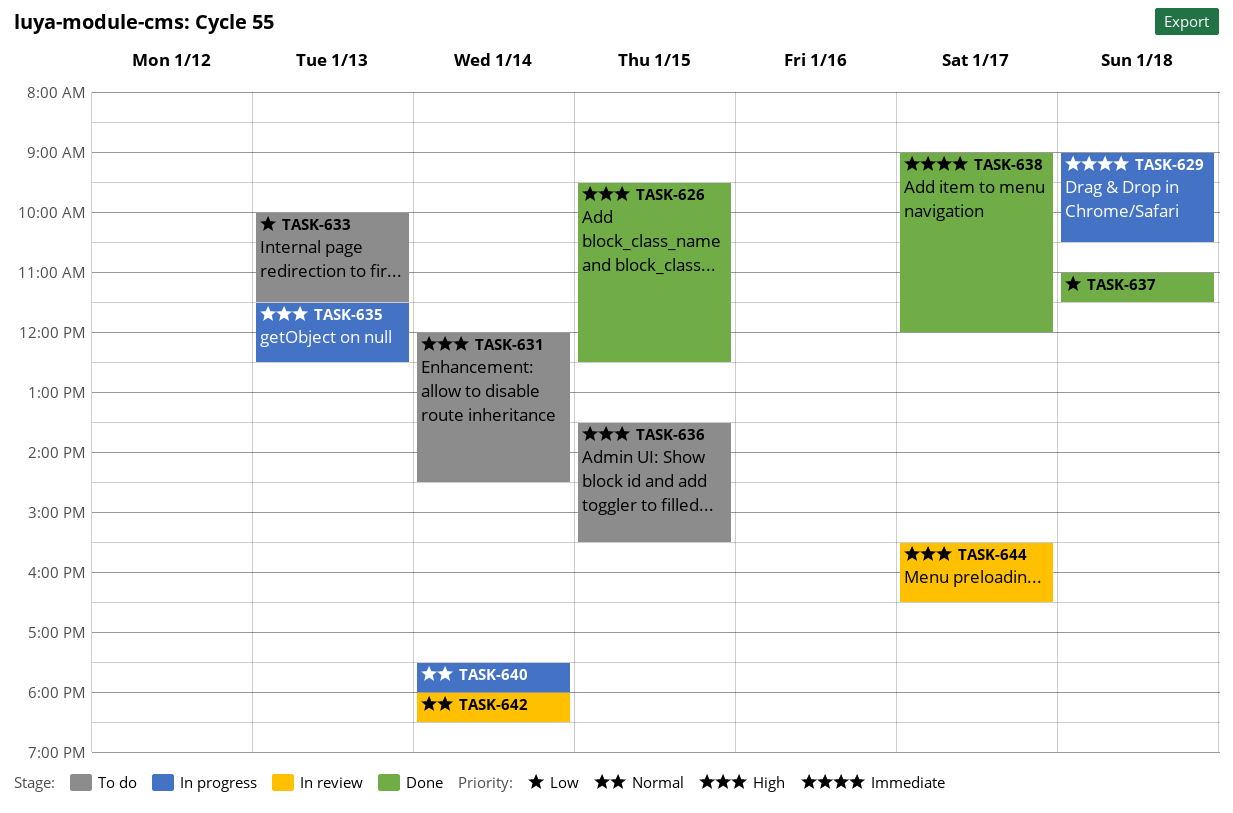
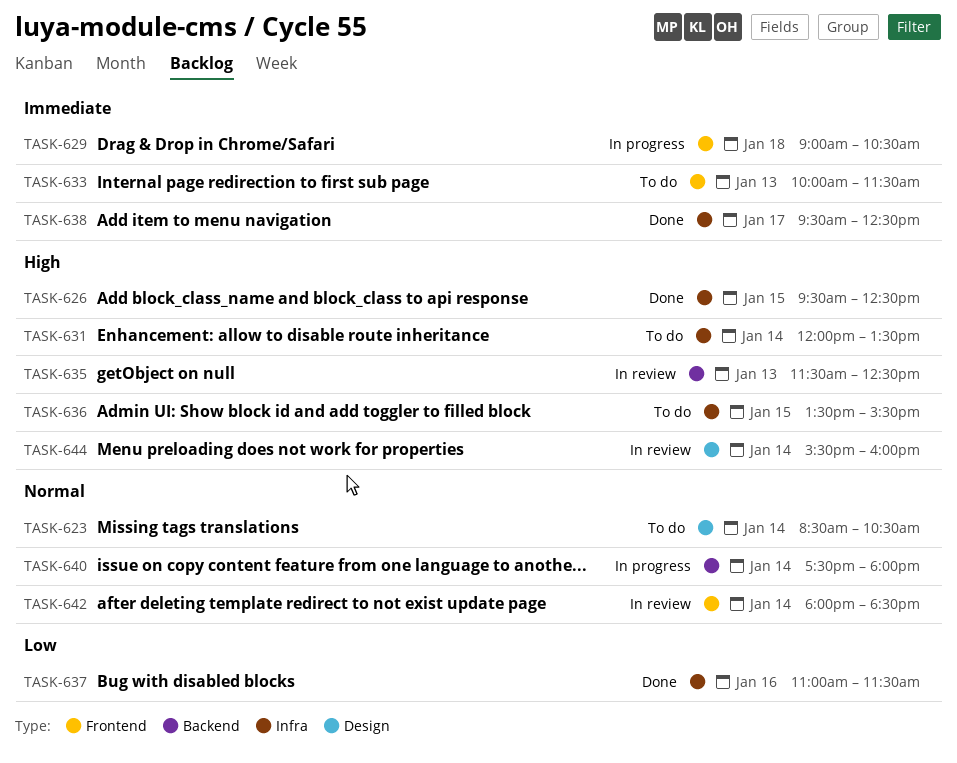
TASK-623: none -> present
TASK-631, ends: 14:30 -> 13:30
TASK-633, priority: Low -> Immediate
TASK-635, status: In progress -> In review
TASK-637, day: Jan 18 -> Jan 16
TASK-638, begins: 09:00 -> 09:30
TASK-638, ends: 12:00 -> 12:30
TASK-644, day: Jan 17 -> Jan 14
TASK-644, ends: 16:30 -> 16:00

